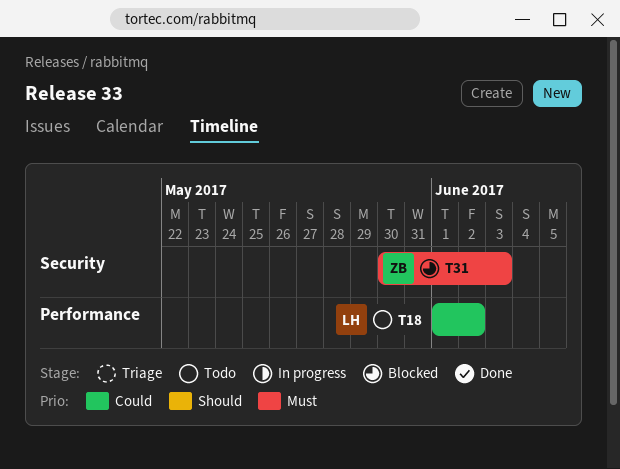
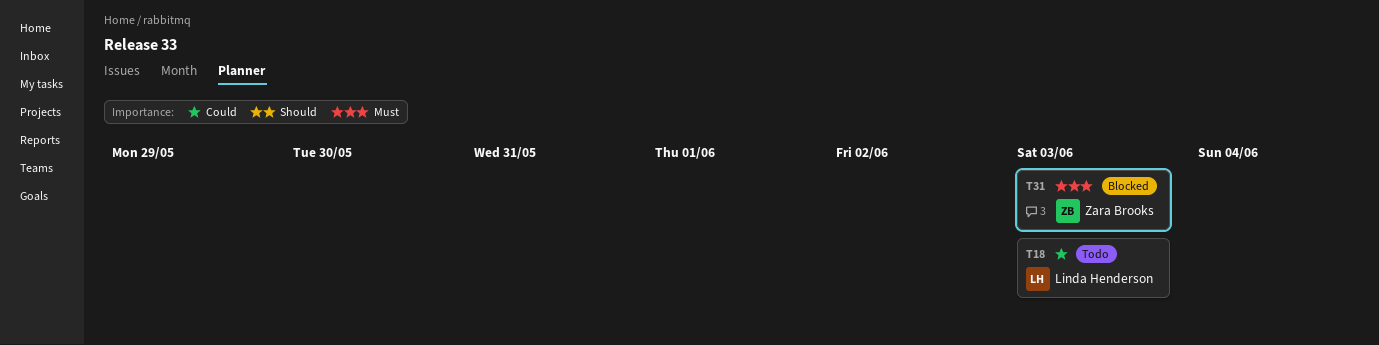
T18, due: Jun 2 -> Jun 3

